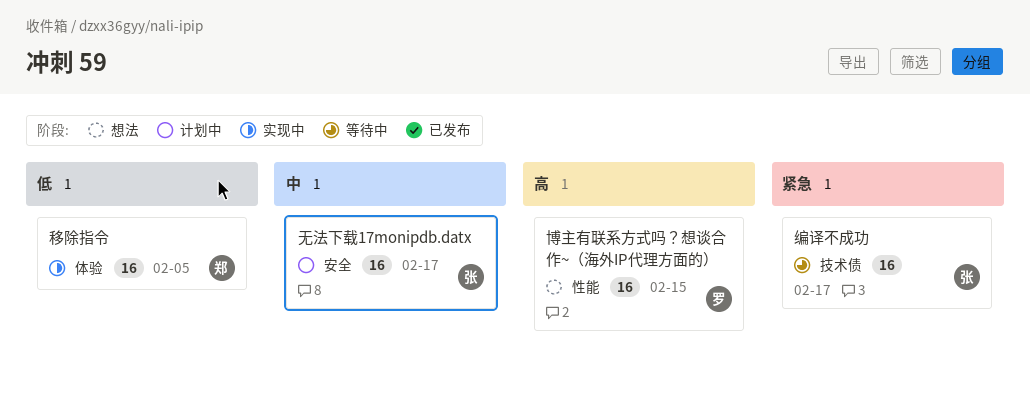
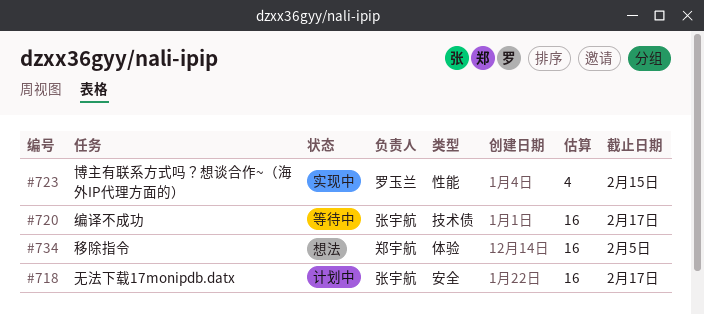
博主有联系方式吗？想谈合作~（海外IP代理方面的）, status: 想法 -> 实现中
博主有联系方式吗？想谈合作~（海外IP代理方面的）, estimate: 16 -> 4
移除指令, status: 实现中 -> 想法

